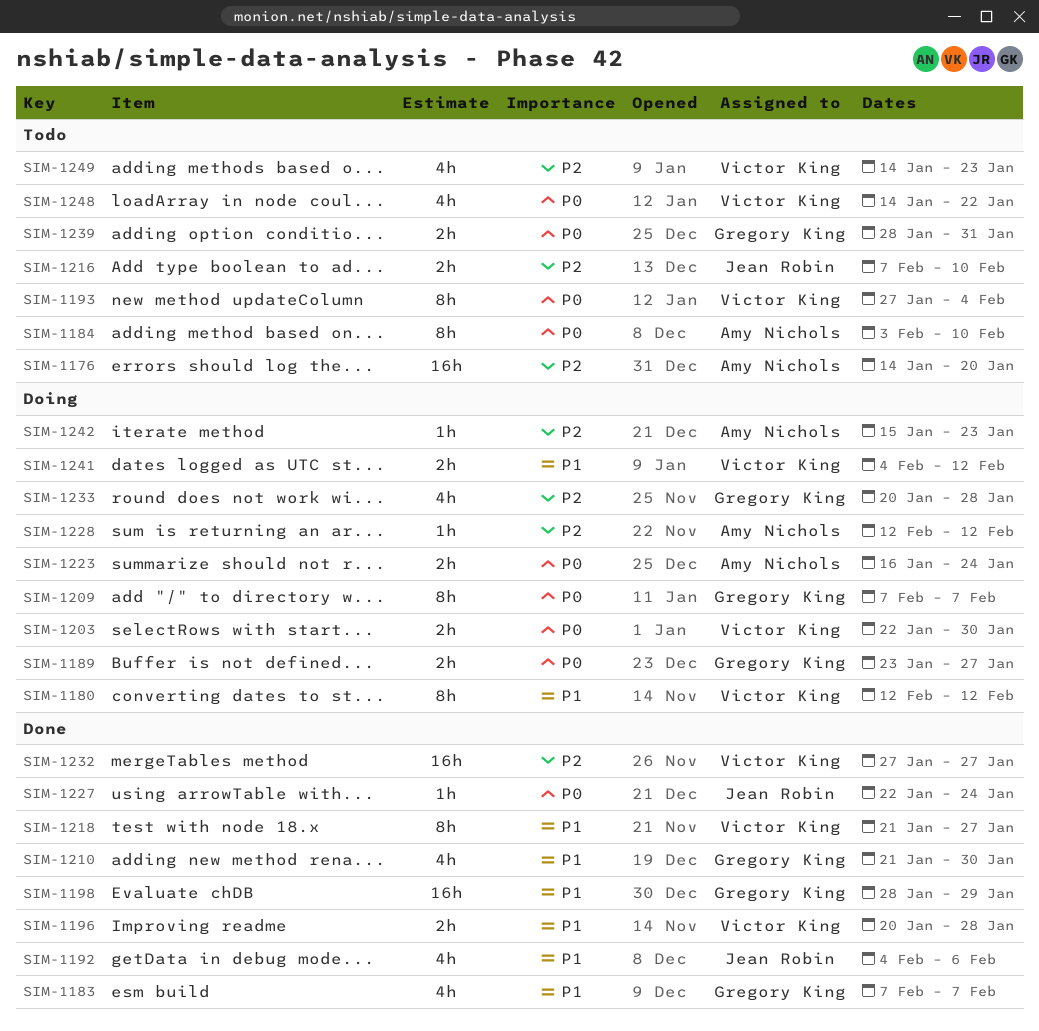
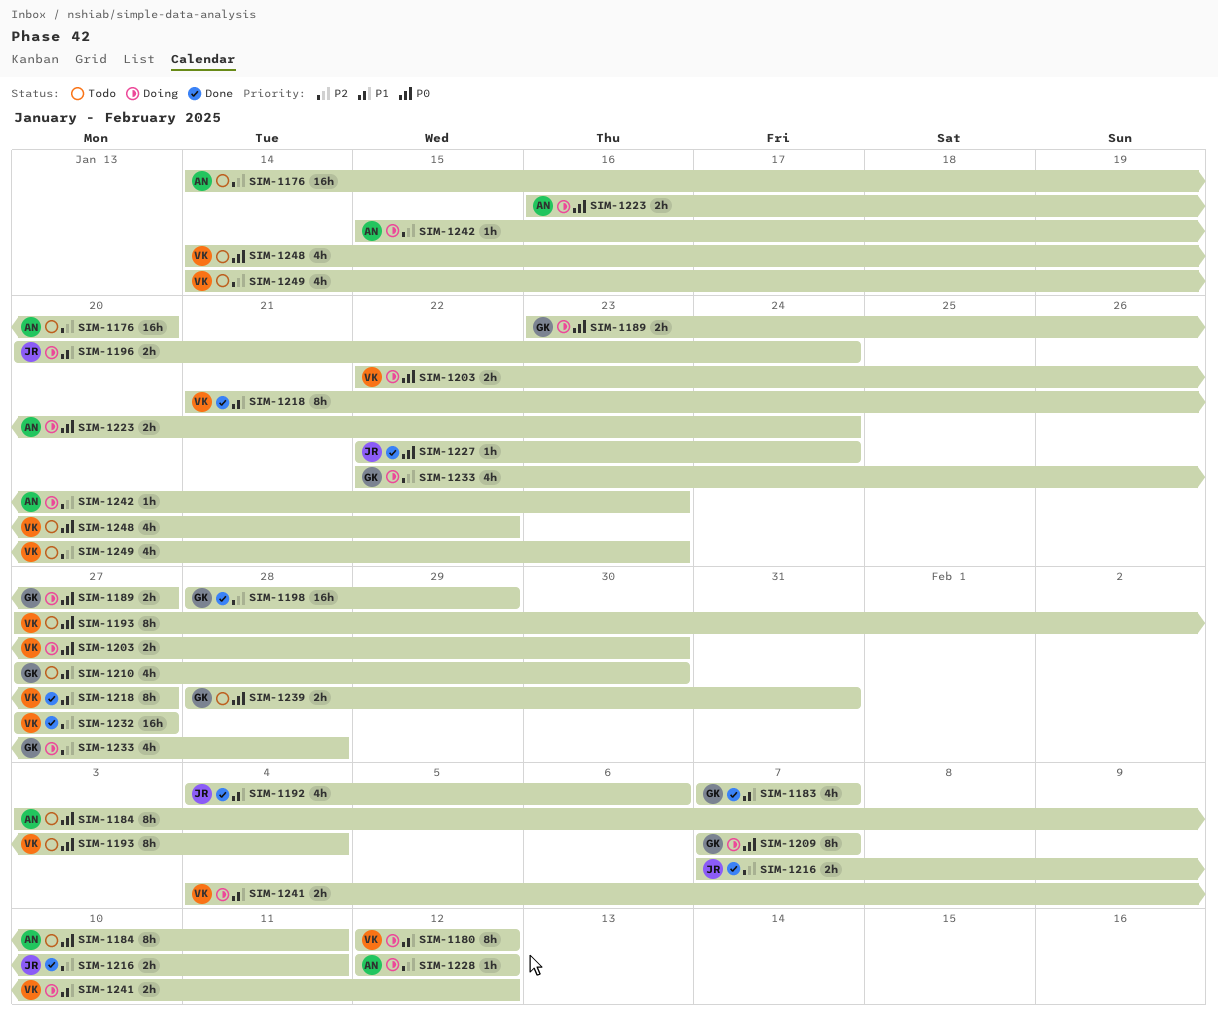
SIM-1184, due: Feb 10 -> Feb 11
SIM-1196, status: Done -> Doing
SIM-1196, owner: Victor King -> Jean Robin
SIM-1196, due: Jan 28 -> Jan 24
SIM-1198, priority: P1 -> P2
SIM-1210, status: Done -> Todo
SIM-1210, start: Jan 21 -> Jan 27
SIM-1216, status: Todo -> Done
SIM-1216, due: Feb 10 -> Feb 11
SIM-1233, start: Jan 20 -> Jan 22

